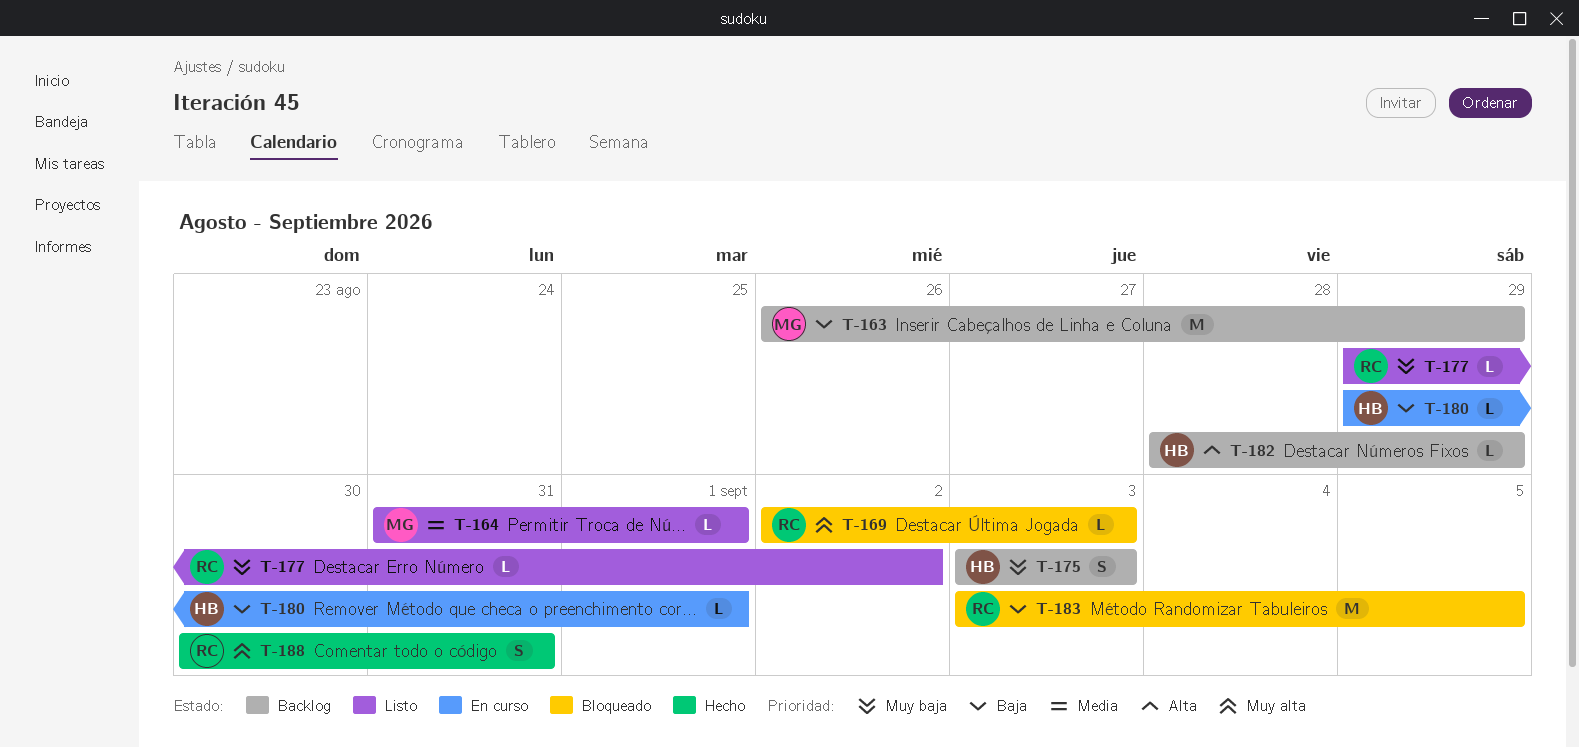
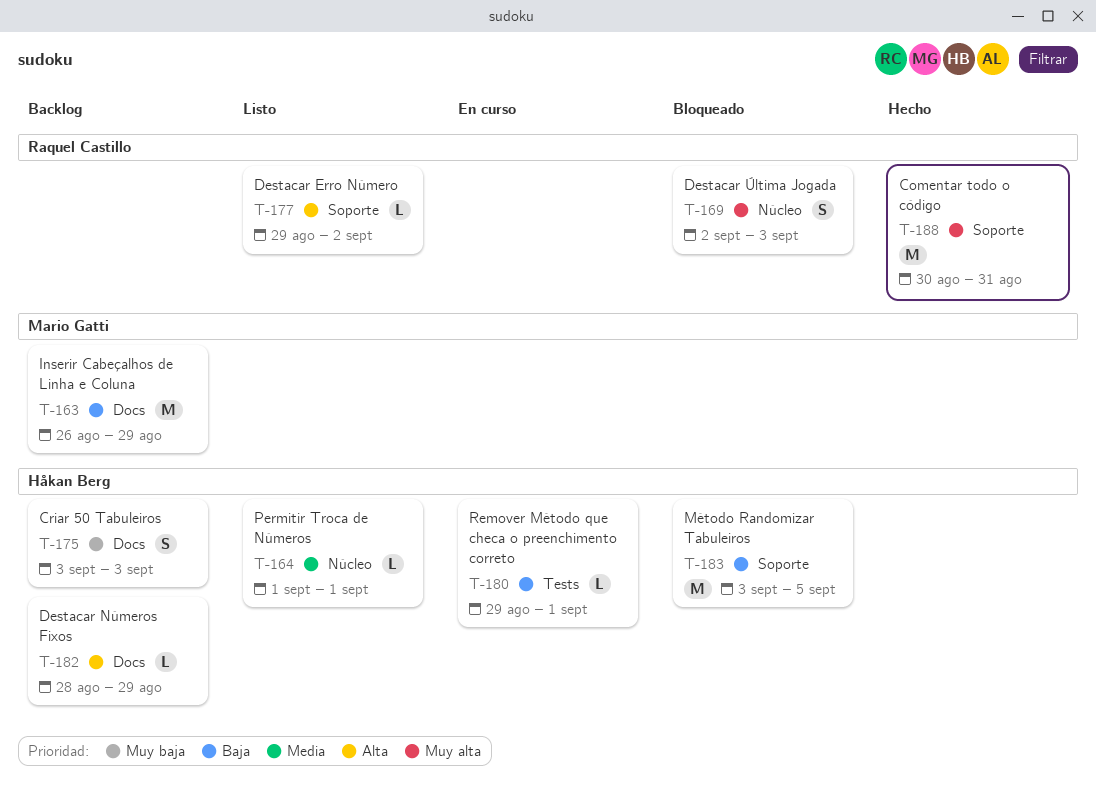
T-164, owner: Mario Gatti -> Håkan Berg
T-164, start: Aug 31 -> Sep 1
T-169, estimate: L -> S
T-177, priority: Muy baja -> Alta
T-183, owner: Raquel Castillo -> Håkan Berg
T-188, estimate: S -> M

